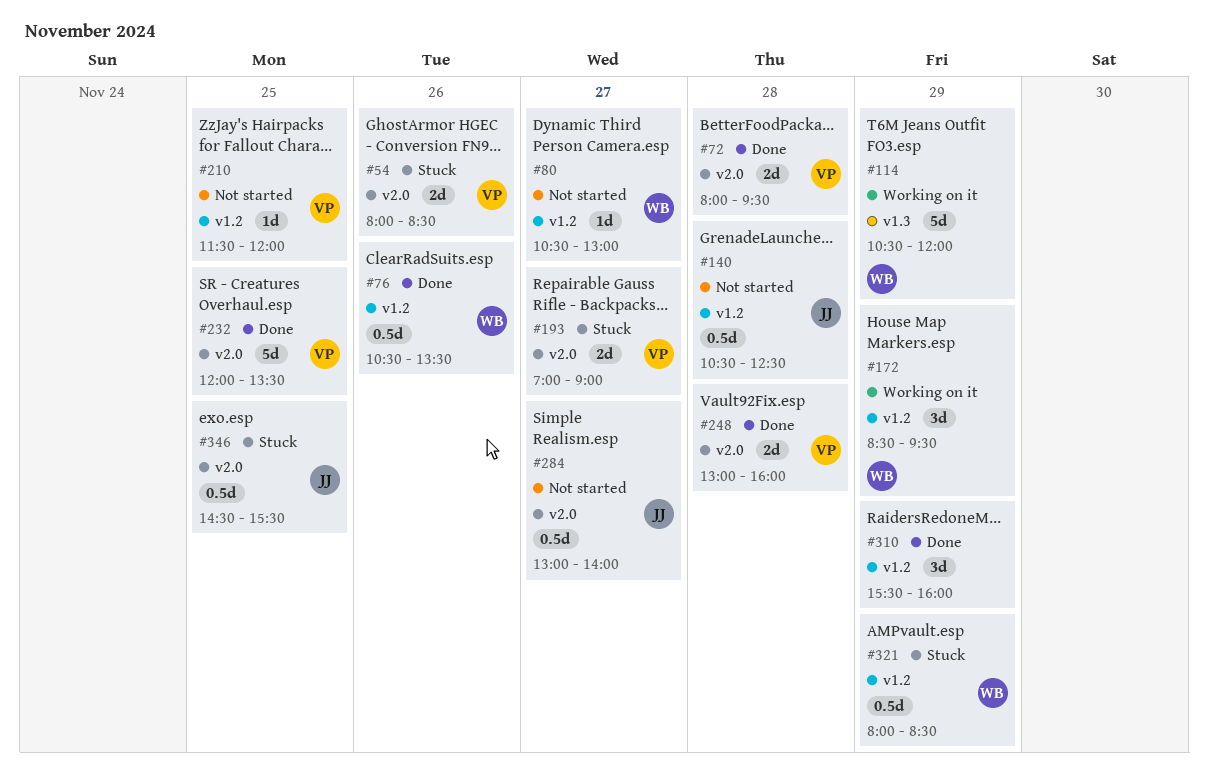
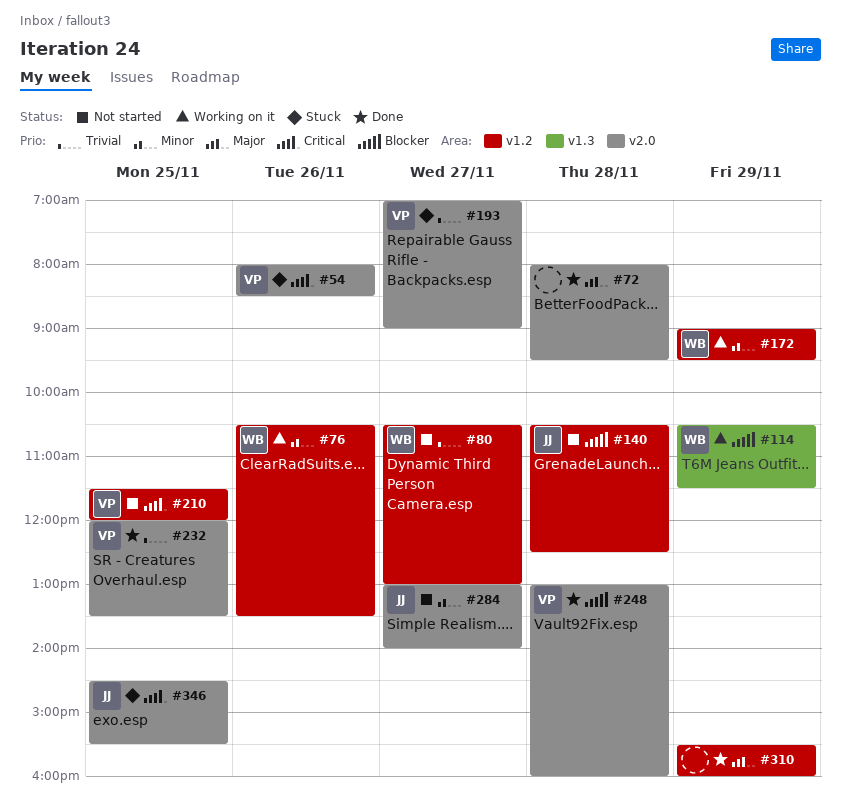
#72, owner: VP -> none
#76, status: Done -> Working on it
#114, ends: 12:00 -> 11:30
#172, begins: 08:30 -> 09:00
#321: present -> none

